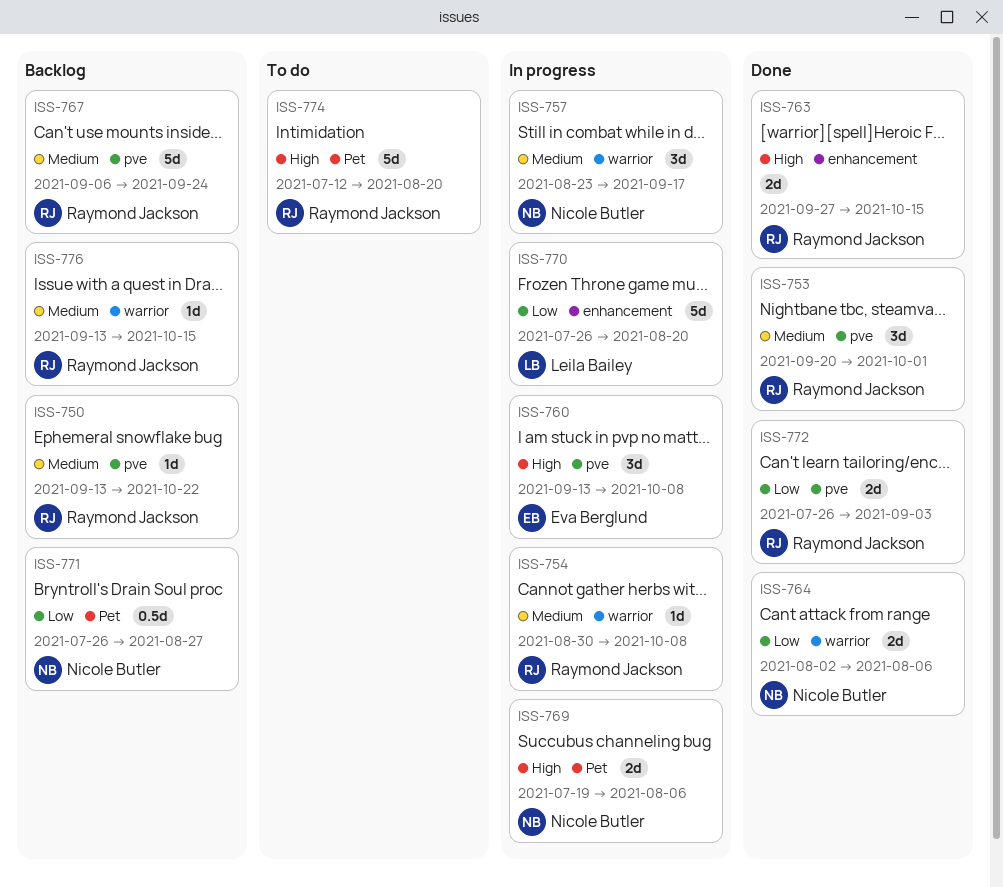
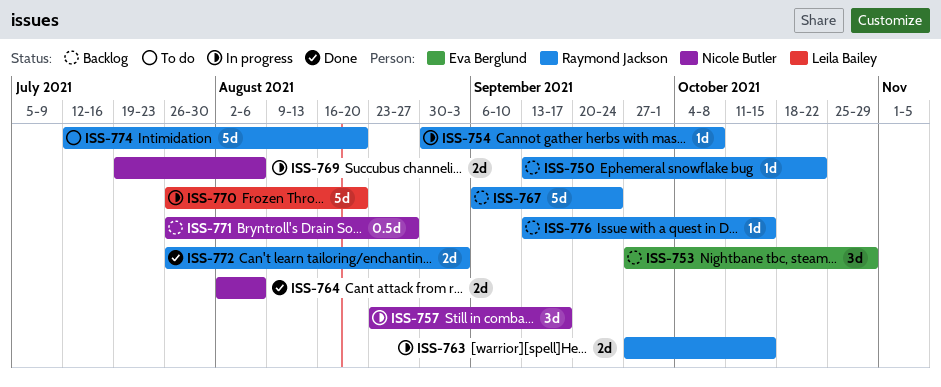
ISS-753, status: Done -> Backlog
ISS-753, owner: Raymond Jackson -> Eva Berglund
ISS-753, start: Sep 20 -> Sep 27
ISS-753, due: Oct 1 -> Oct 29
ISS-760: present -> none
ISS-763, status: Done -> In progress

